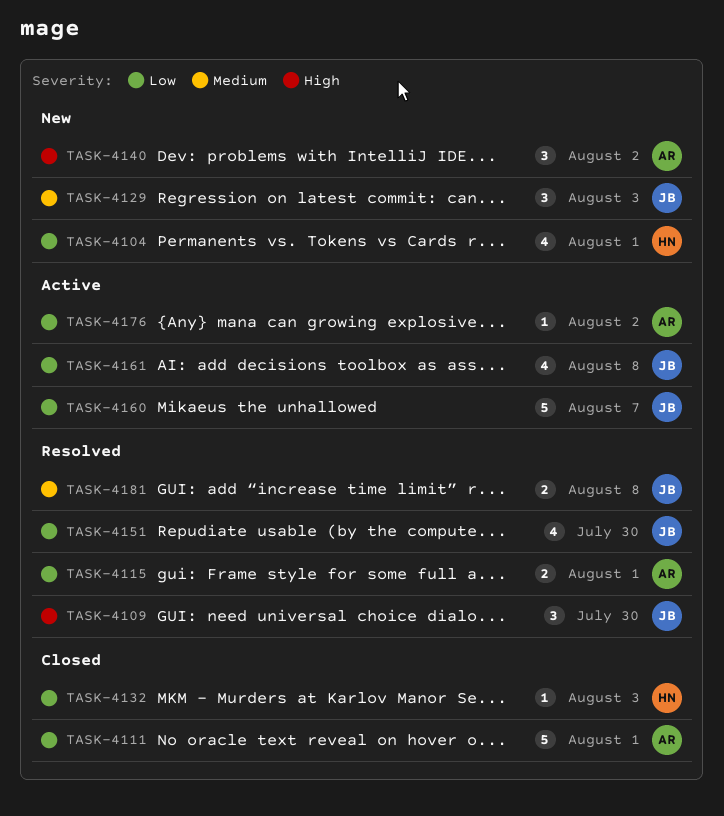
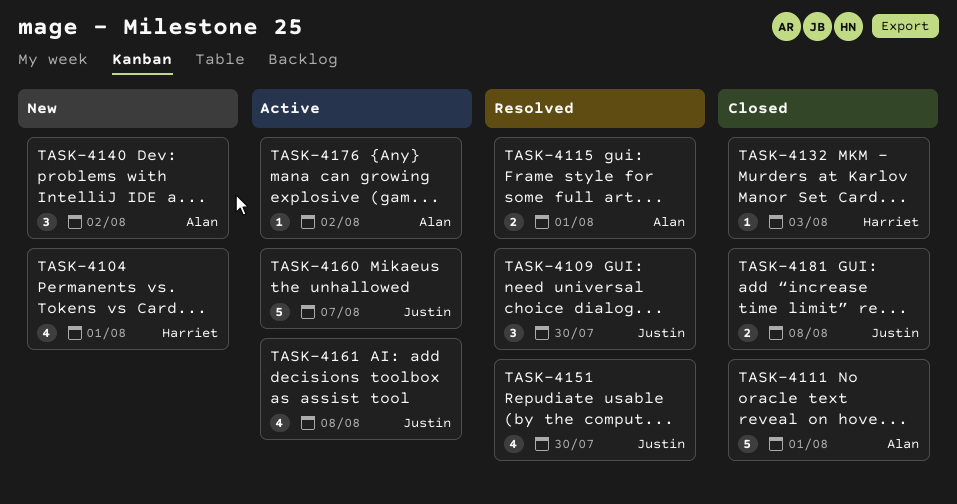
TASK-4129: present -> none
TASK-4181, status: Resolved -> Closed

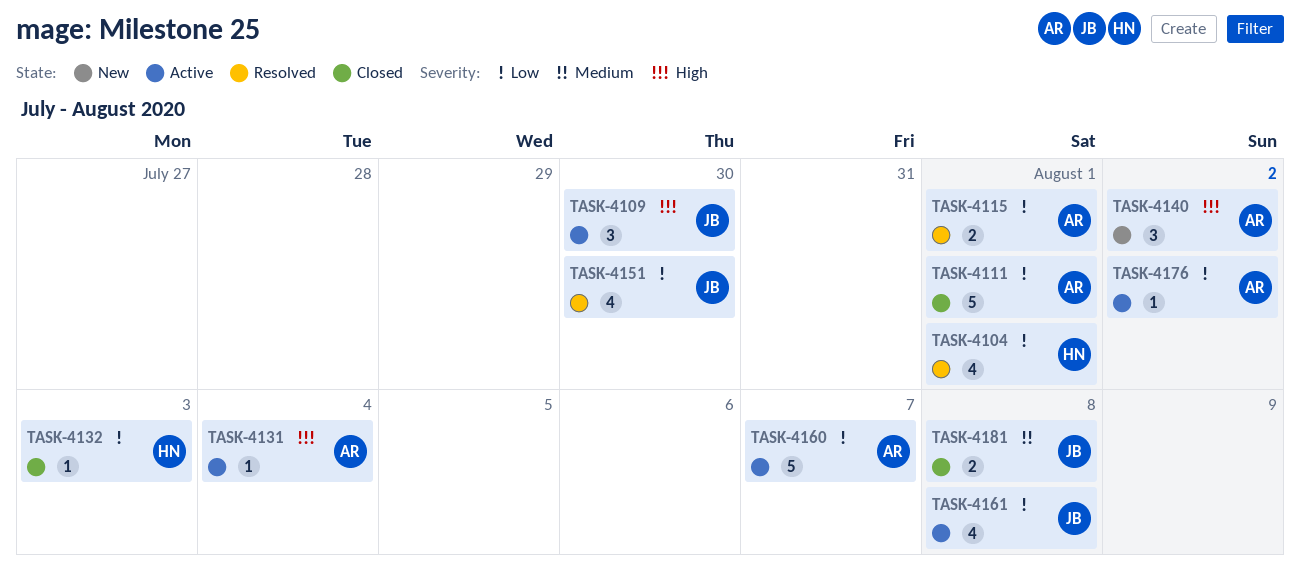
TASK-4104, status: New -> Resolved
TASK-4109, status: Resolved -> Active
TASK-4131: none -> present
TASK-4160, owner: Justin -> Alan

